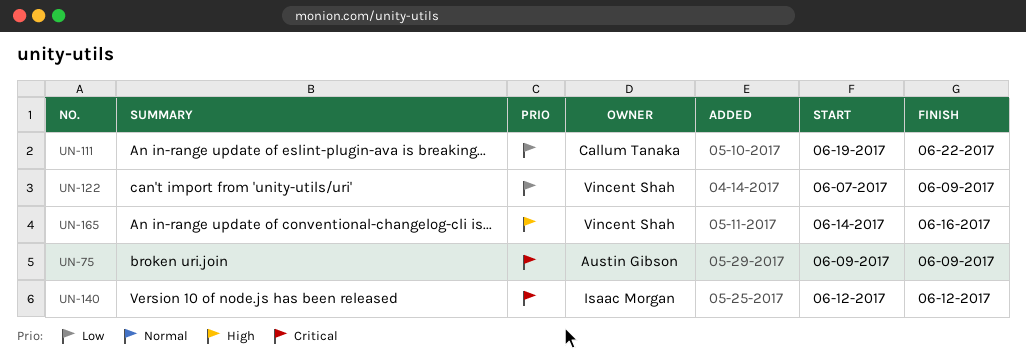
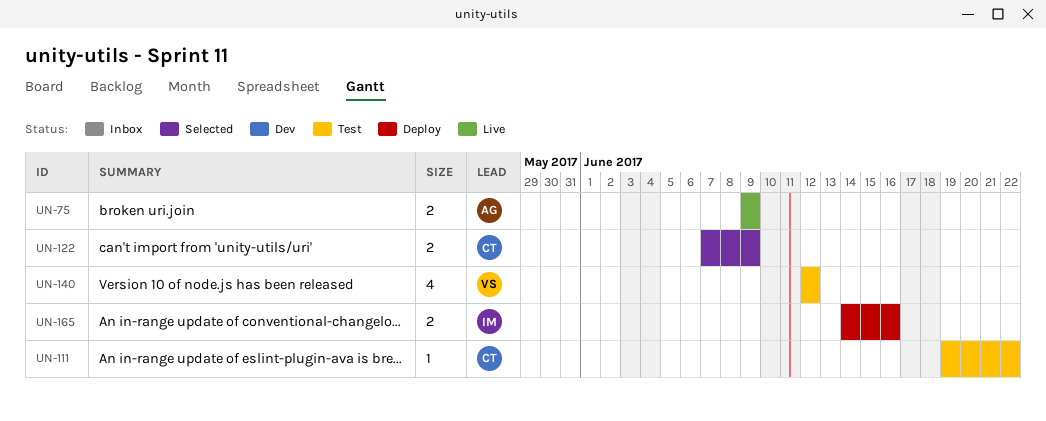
UN-122, owner: Vincent Shah -> Callum Tanaka
UN-140, owner: Isaac Morgan -> Vincent Shah
UN-165, owner: Vincent Shah -> Isaac Morgan

